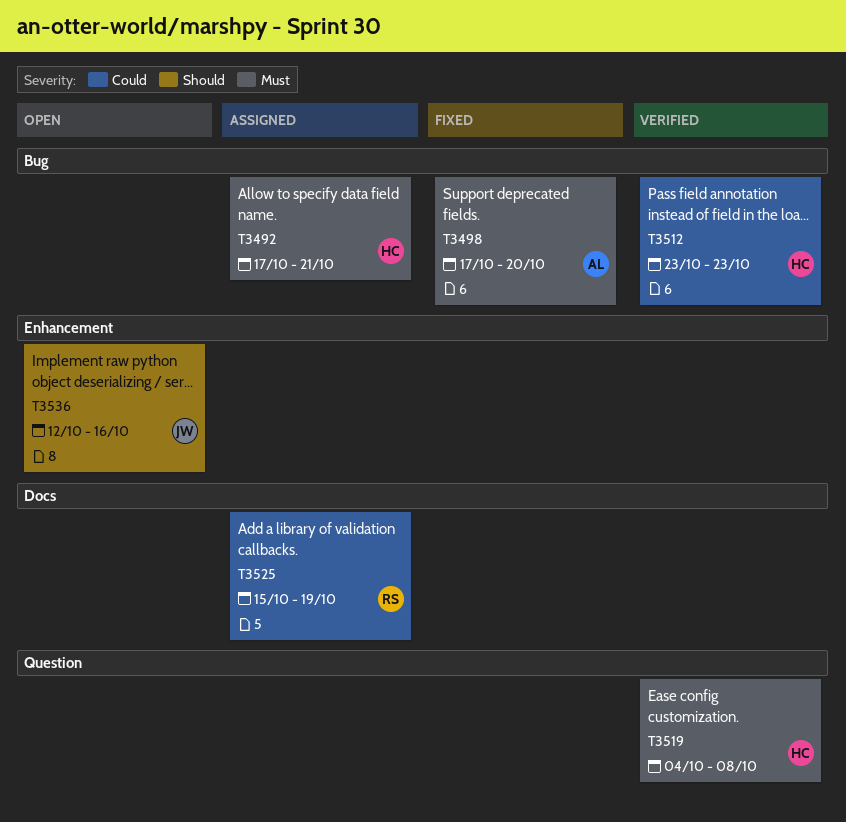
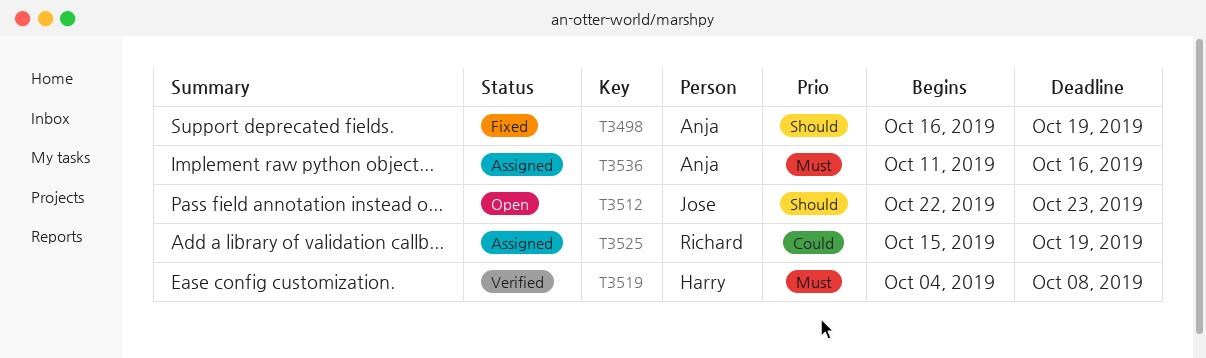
T3492: present -> none
T3498, priority: Must -> Should
T3498, start: Oct 17 -> Oct 16
T3498, due: Oct 20 -> Oct 19
T3512, status: Verified -> Open
T3512, owner: Harry -> Jose
T3512, priority: Could -> Should
T3512, start: Oct 23 -> Oct 22
T3536, status: Open -> Assigned
T3536, owner: Jose -> Anja
T3536, priority: Should -> Must
T3536, start: Oct 12 -> Oct 11

